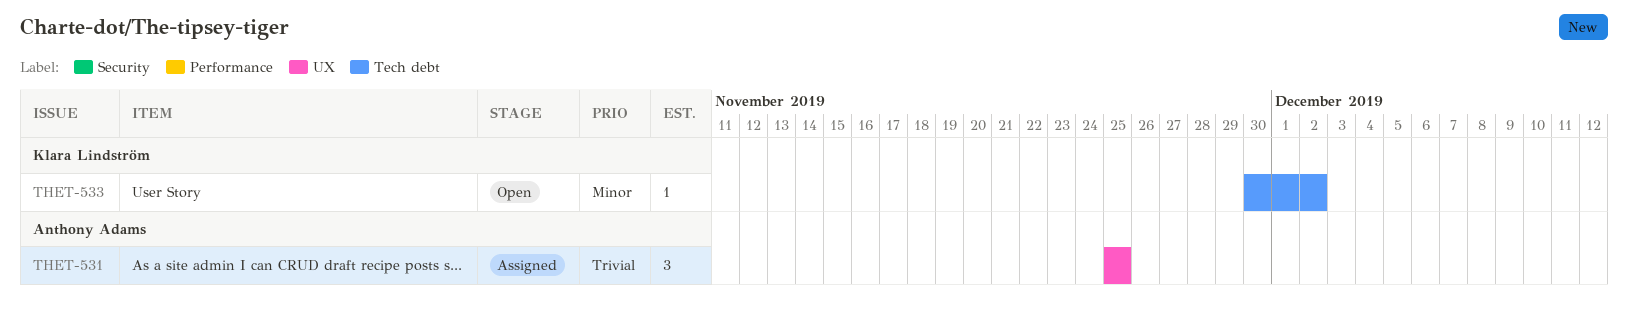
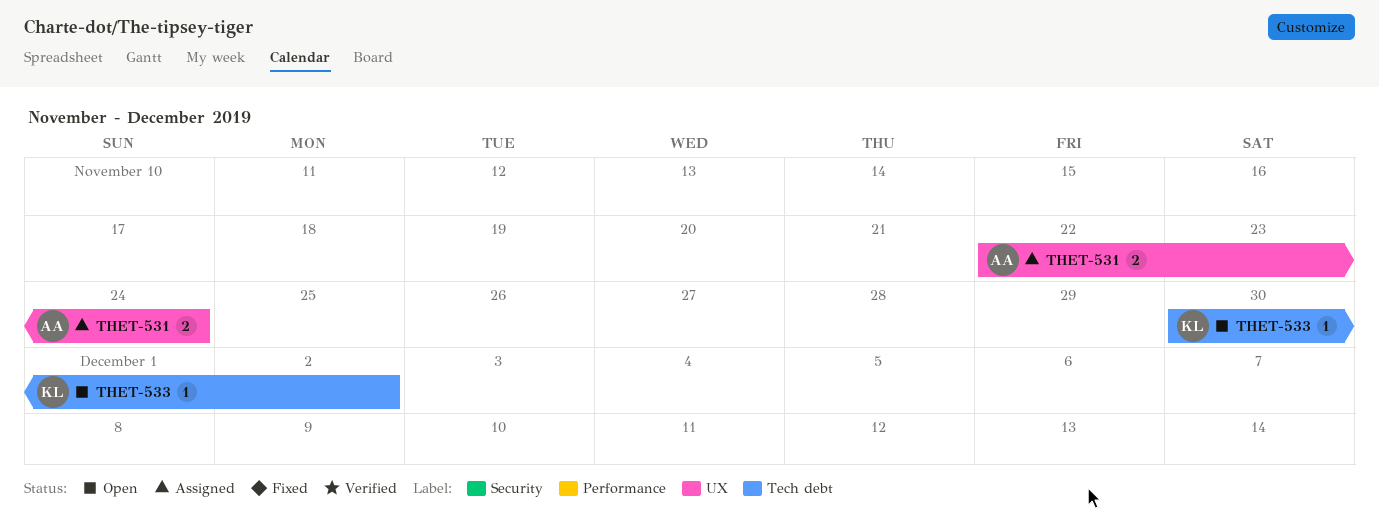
THET-531, estimate: 3 -> 2
THET-531, start: Nov 25 -> Nov 22
THET-531, due: Nov 25 -> Nov 24

